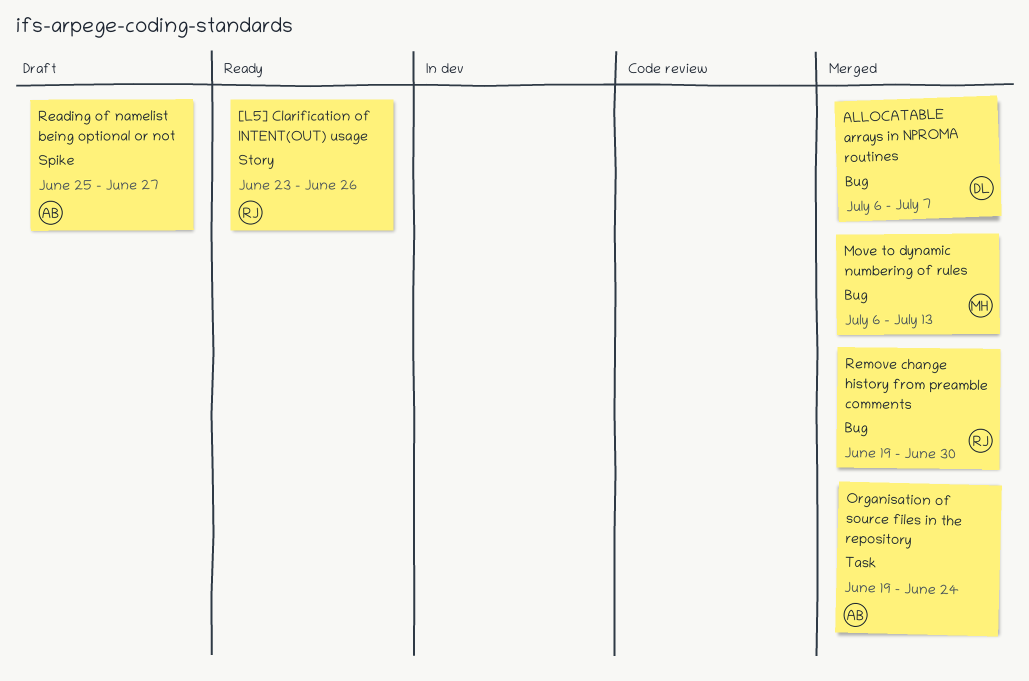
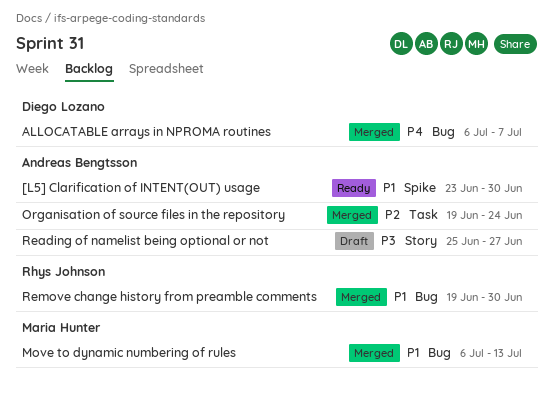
[L5] Clarification of INTENT(OUT) usage, owner: Rhys Johnson -> Andreas Bengtsson
[L5] Clarification of INTENT(OUT) usage, label: Story -> Spike
[L5] Clarification of INTENT(OUT) usage, due: Jun 26 -> Jun 30
Reading of namelist being optional or not, label: Spike -> Story

